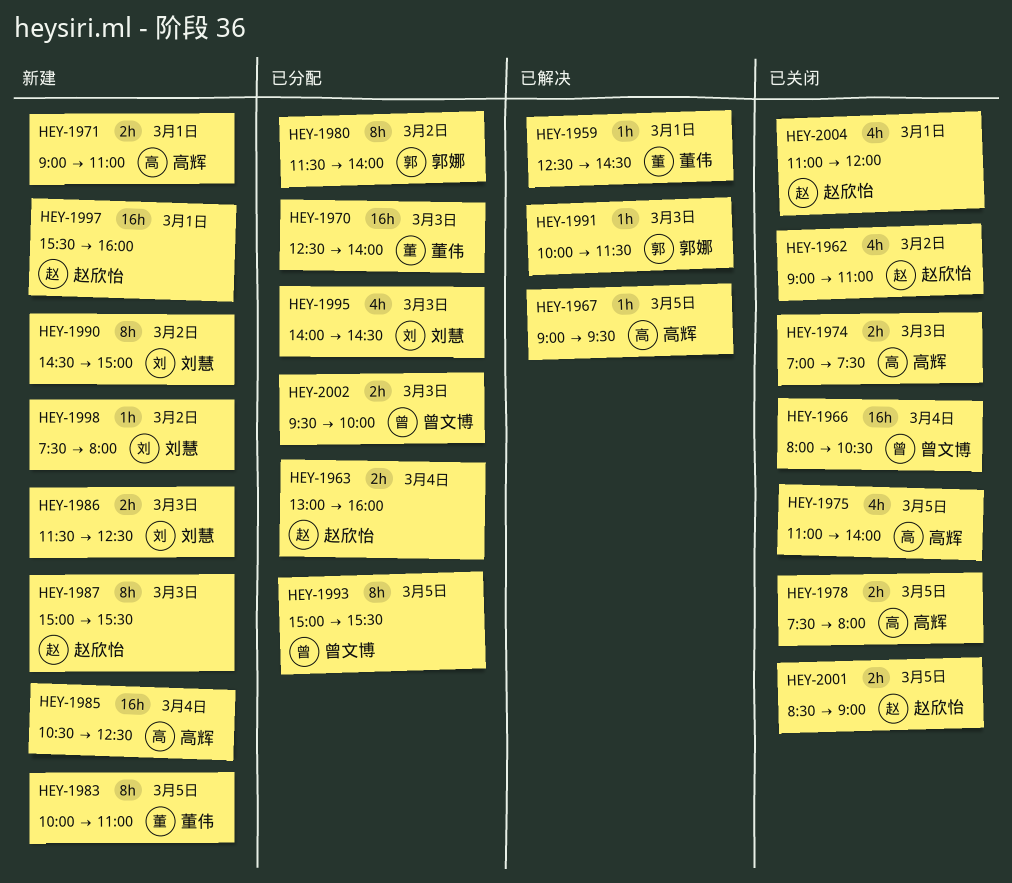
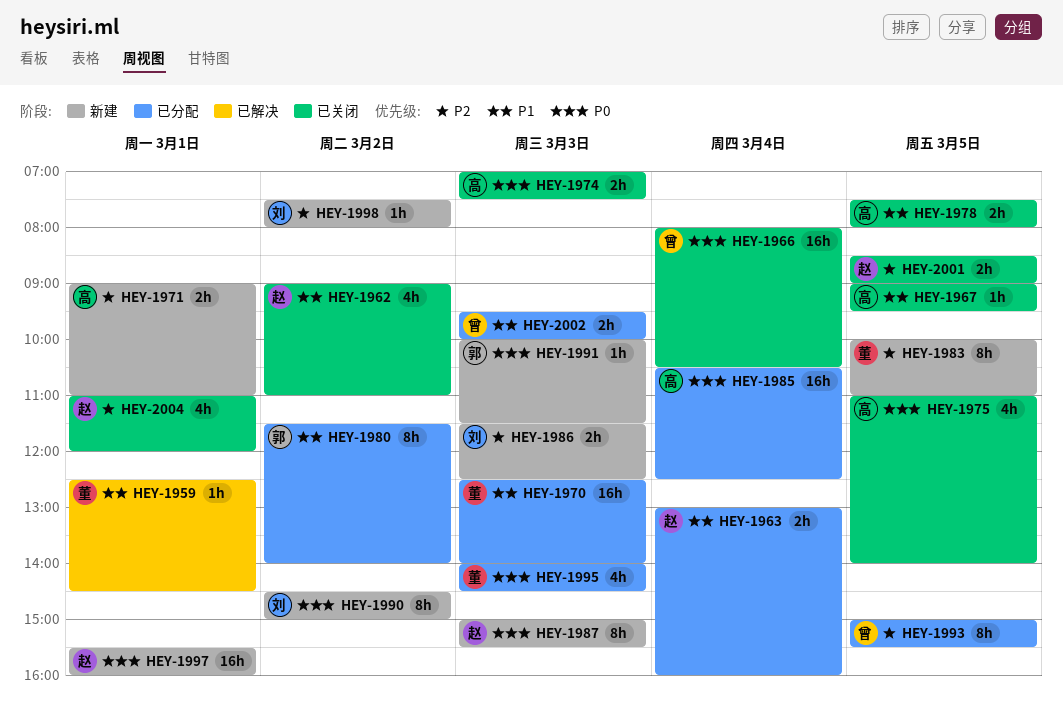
HEY-1967, status: 已解决 -> 已关闭
HEY-1985, status: 新建 -> 已分配
HEY-1991, status: 已解决 -> 新建
HEY-1995, owner: 刘慧 -> 董伟

